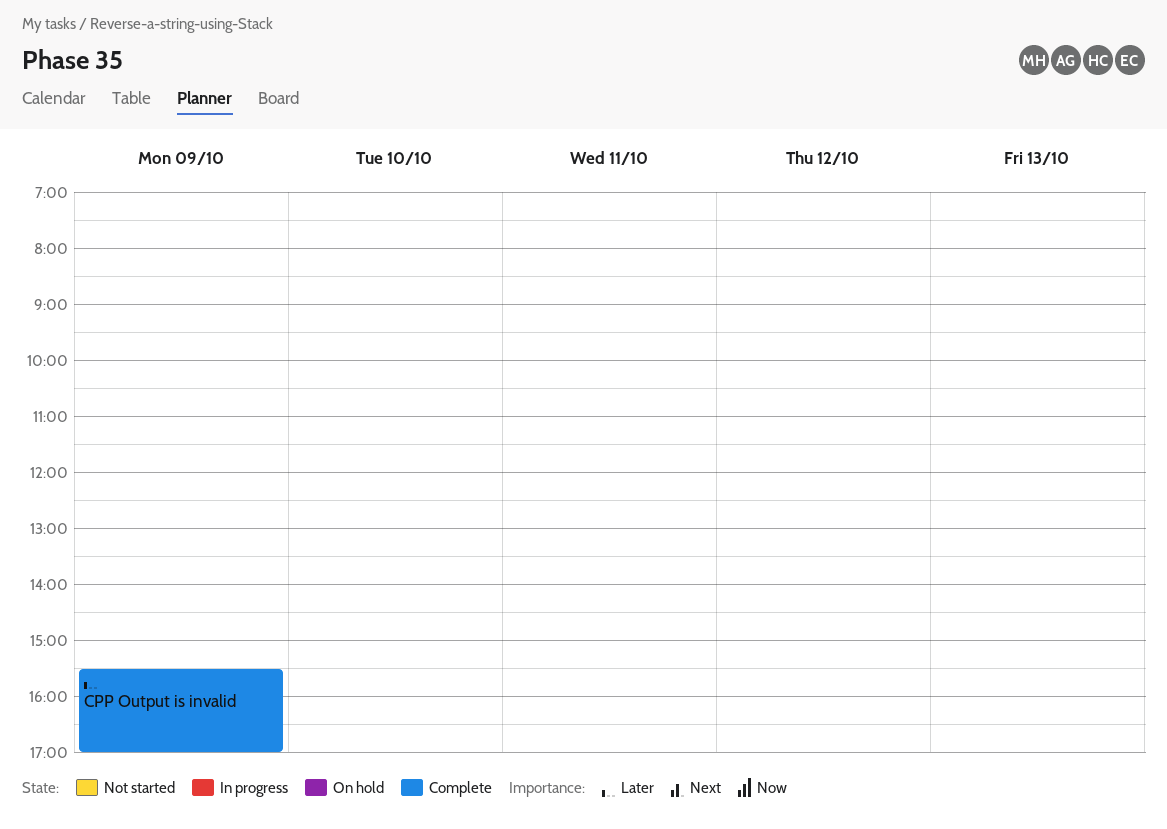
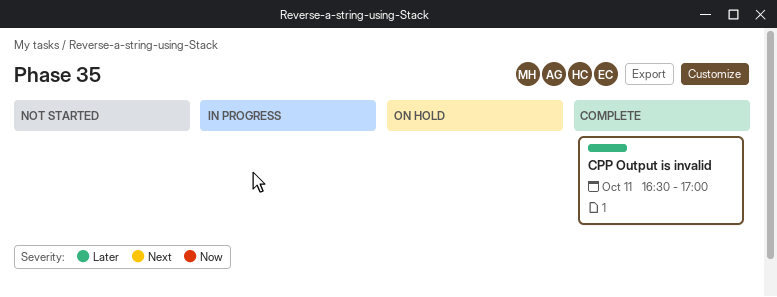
CPP Output is invalid, day: Oct 9 -> Oct 11
CPP Output is invalid, begins: 15:30 -> 16:30

